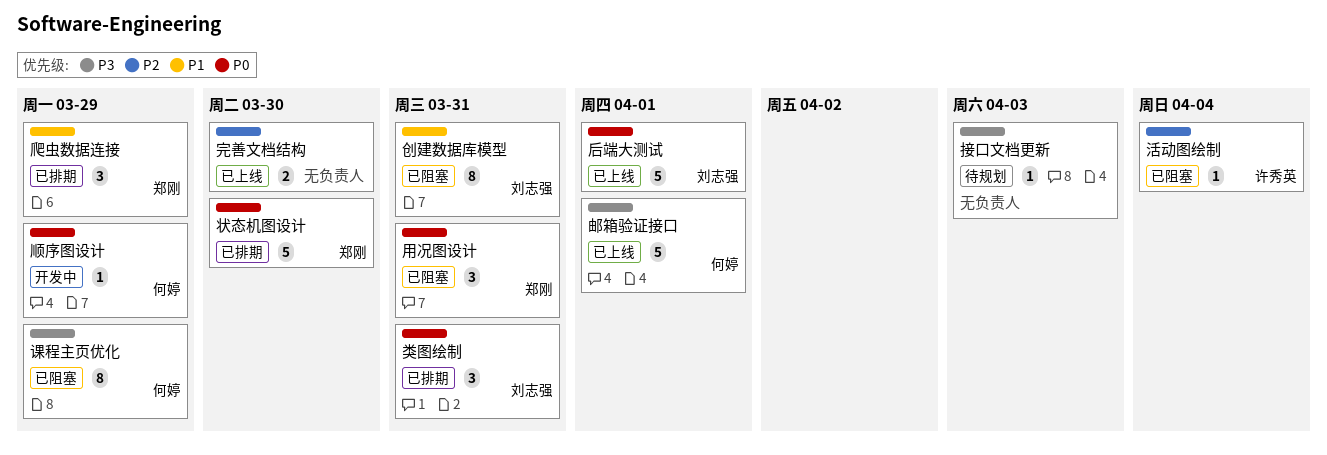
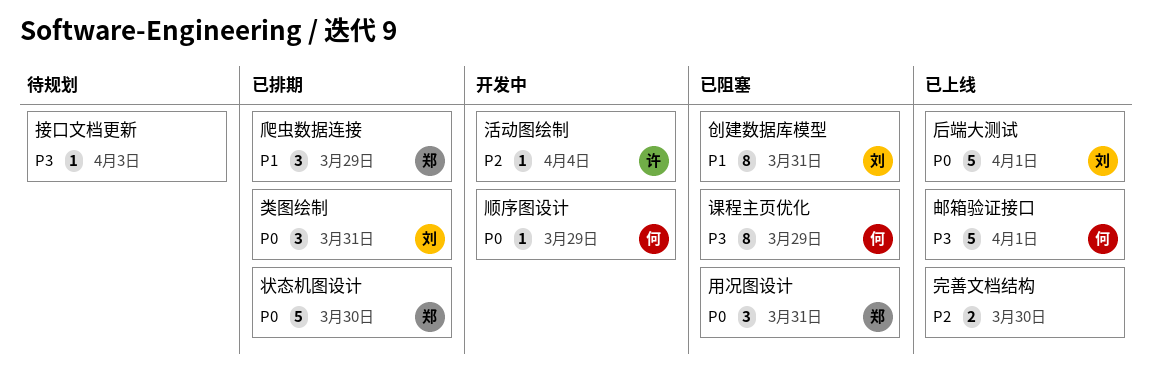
活动图绘制, status: 已阻塞 -> 开发中

